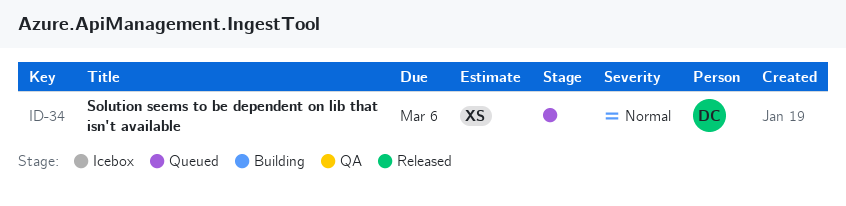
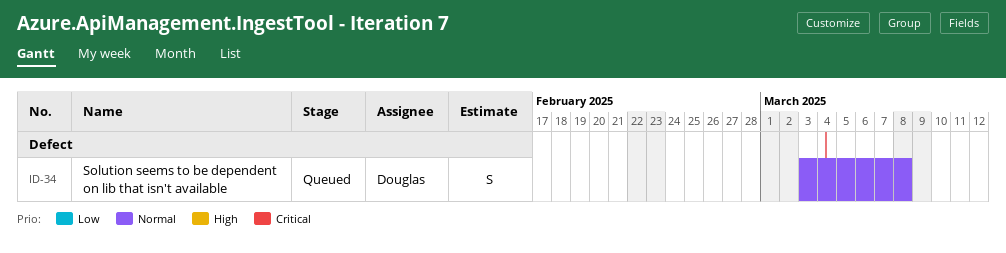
ID-34, estimate: XS -> S
ID-34, due: Mar 6 -> Mar 8

